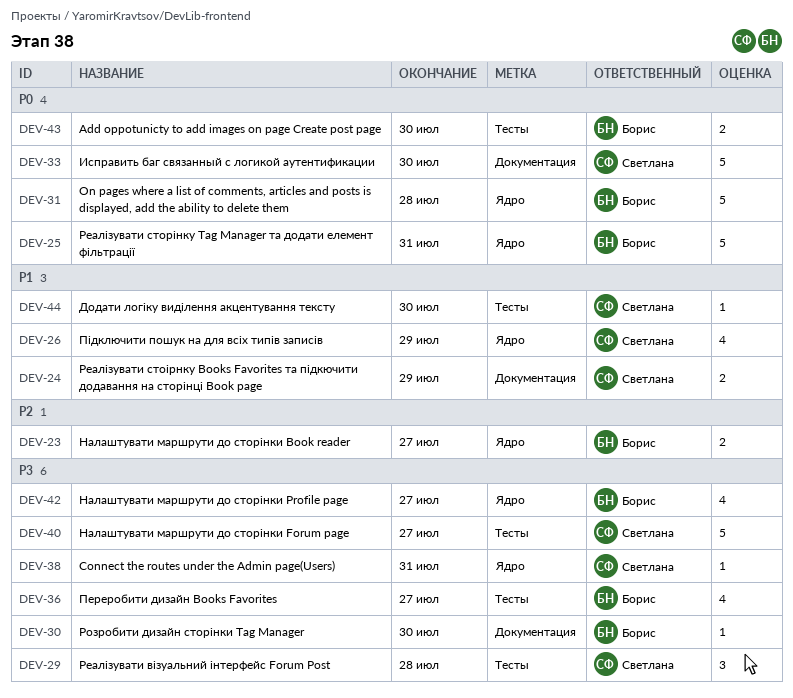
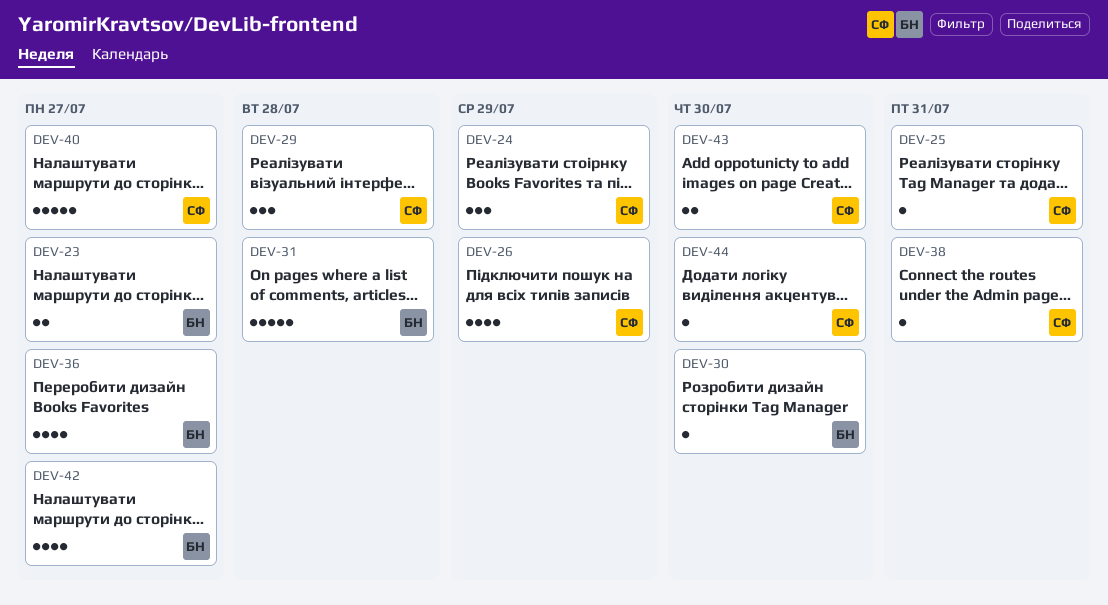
DEV-24, estimate: 2 -> 3
DEV-25, owner: Борис -> Светлана
DEV-25, estimate: 5 -> 1
DEV-33: present -> none
DEV-43, owner: Борис -> Светлана

